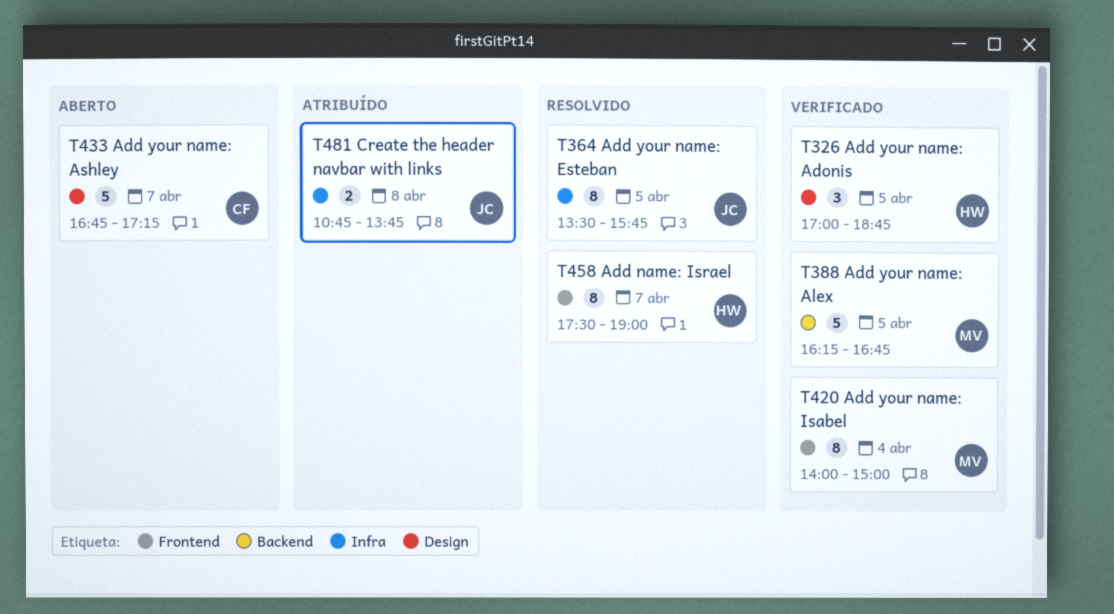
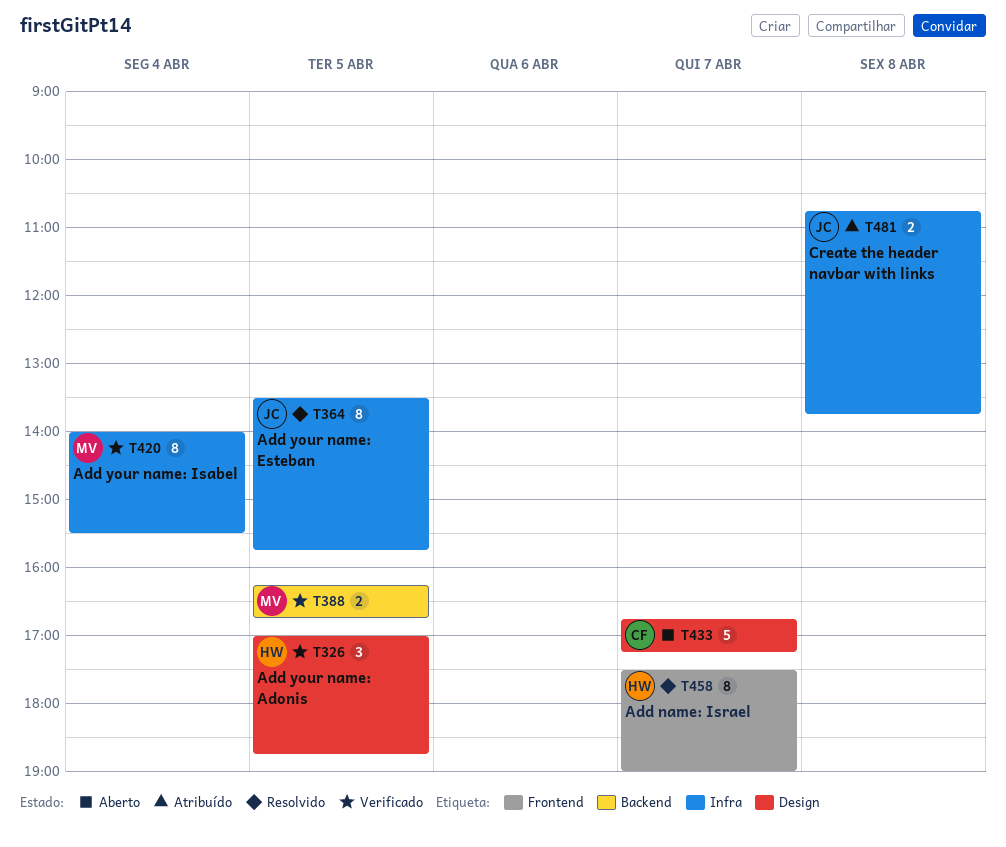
T388, estimate: 5 -> 2
T420, label: Frontend -> Infra
T420, ends: 15:00 -> 15:30

